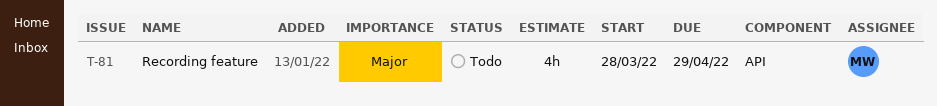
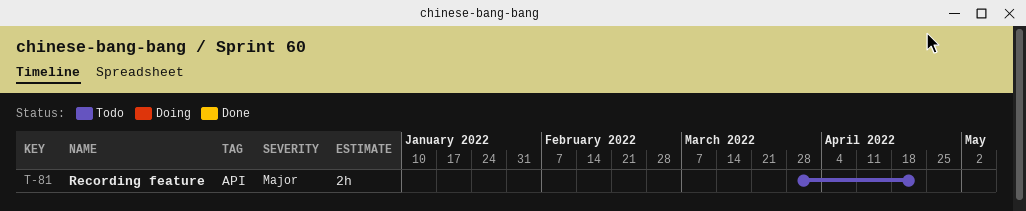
T-81, estimate: 4h -> 2h
T-81, due: Apr 29 -> Apr 22

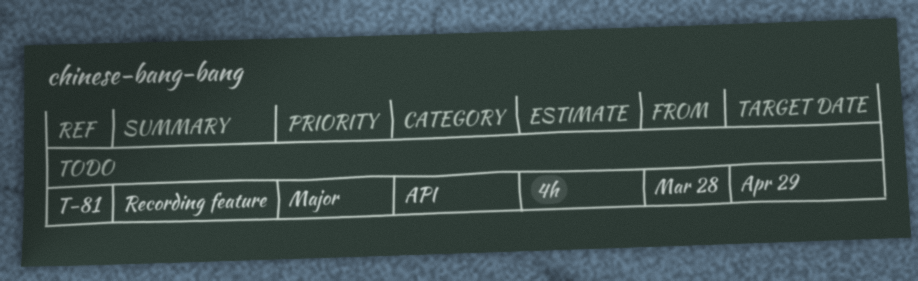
T-81, estimate: 2h -> 4h
T-81, due: Apr 22 -> Apr 29

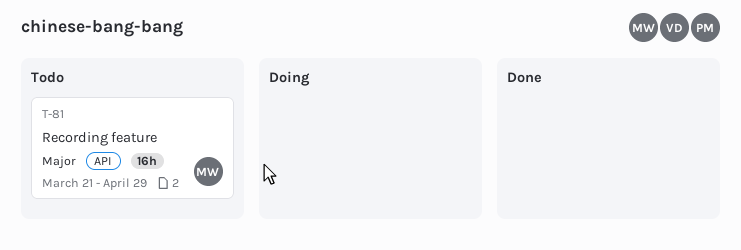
T-81, estimate: 4h -> 16h
T-81, start: Mar 28 -> Mar 21

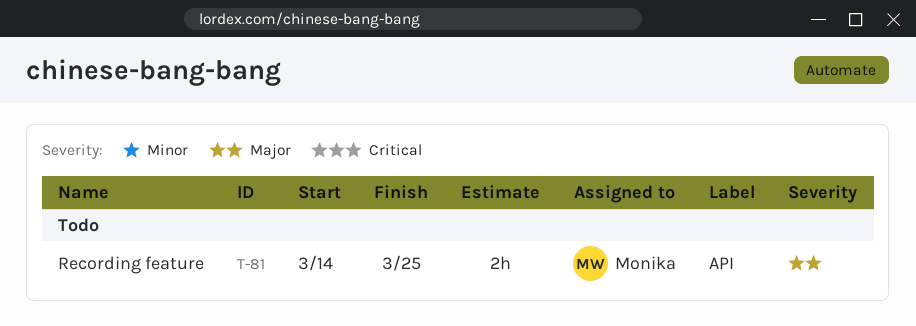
T-81, estimate: 16h -> 2h
T-81, start: Mar 21 -> Mar 14
T-81, due: Apr 29 -> Mar 25

